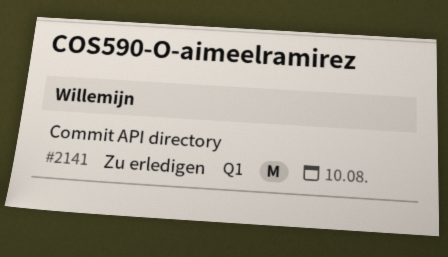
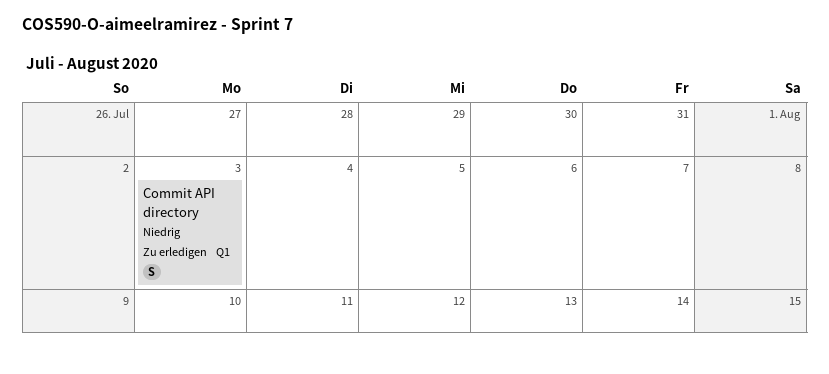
Commit API directory, estimate: M -> S
Commit API directory, due: Aug 10 -> Aug 3

